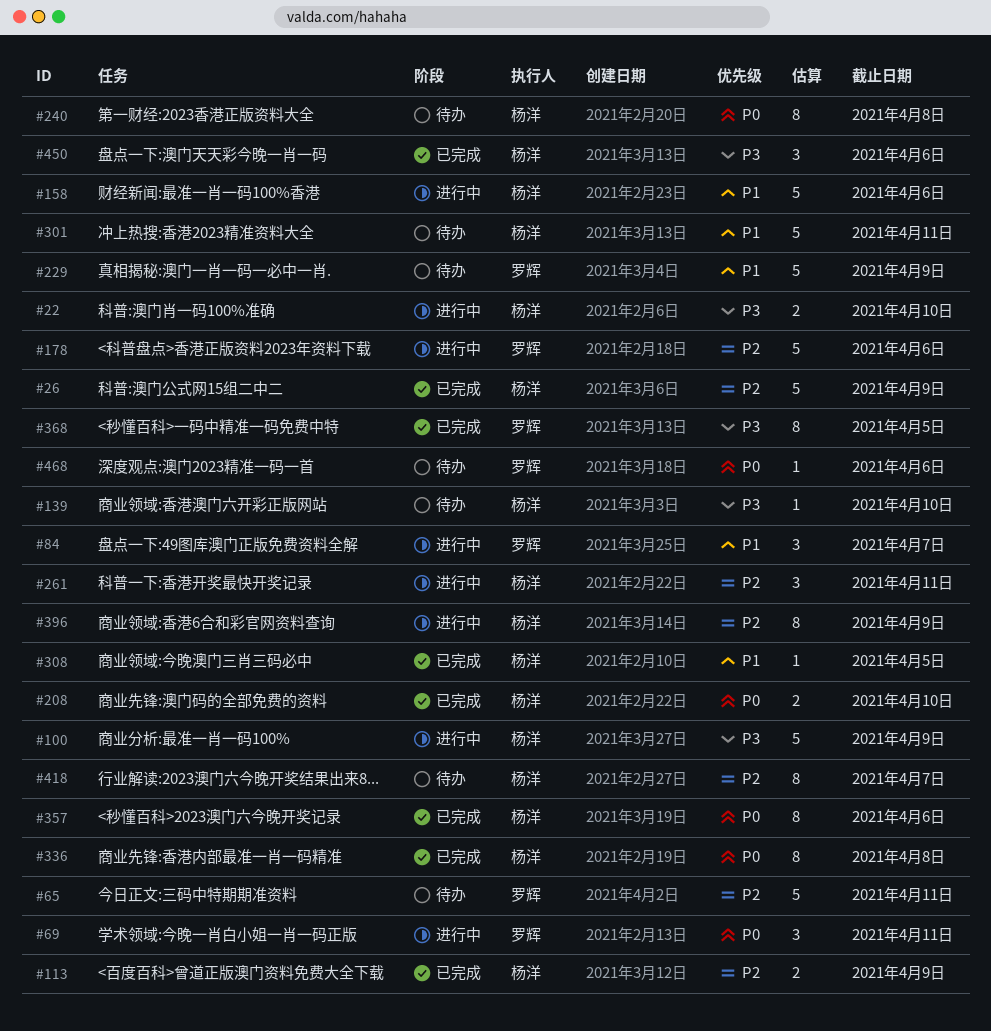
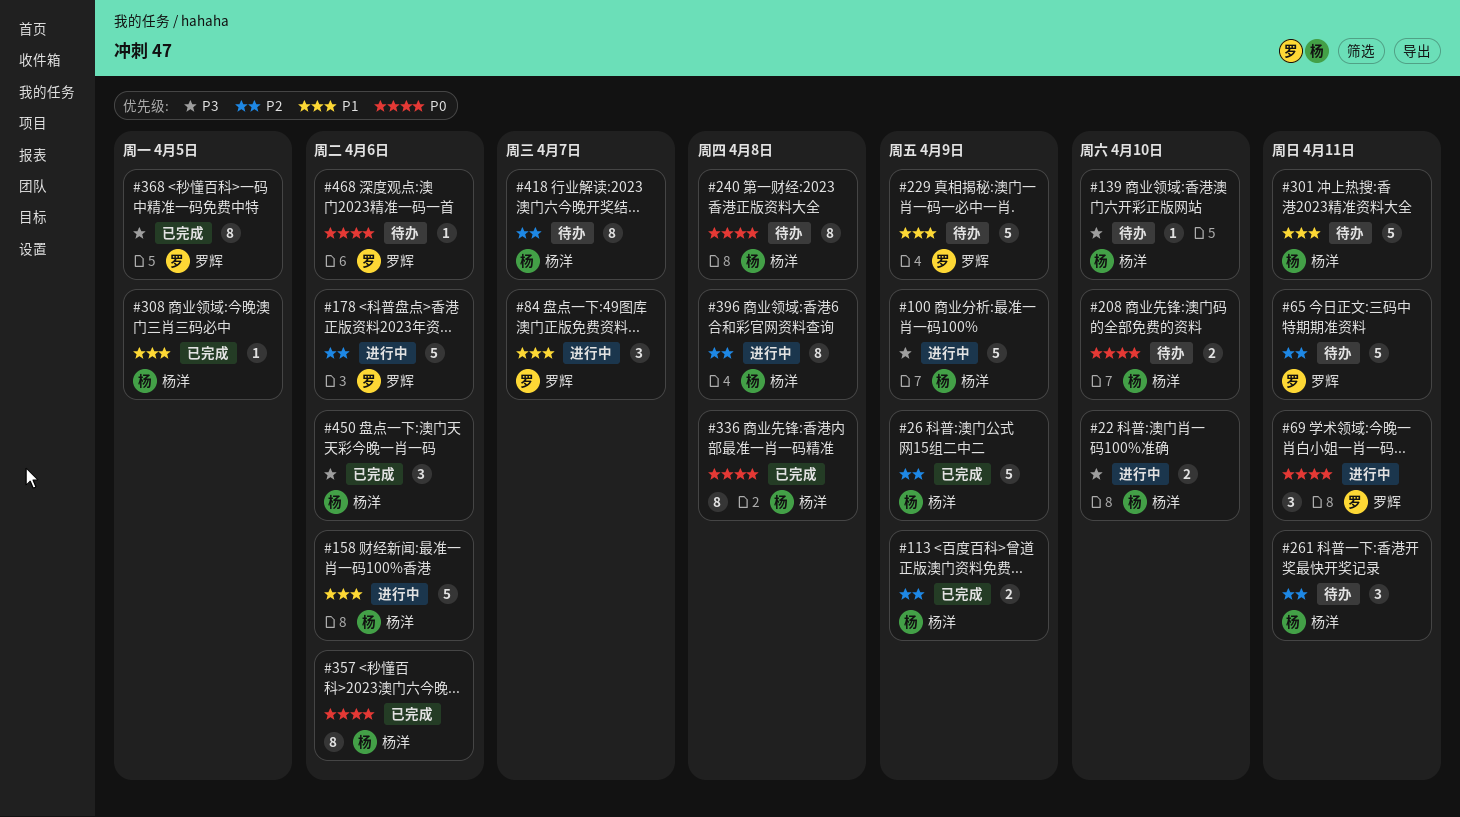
#208, status: 已完成 -> 待办
#261, status: 进行中 -> 待办
#396, due: Apr 9 -> Apr 8

